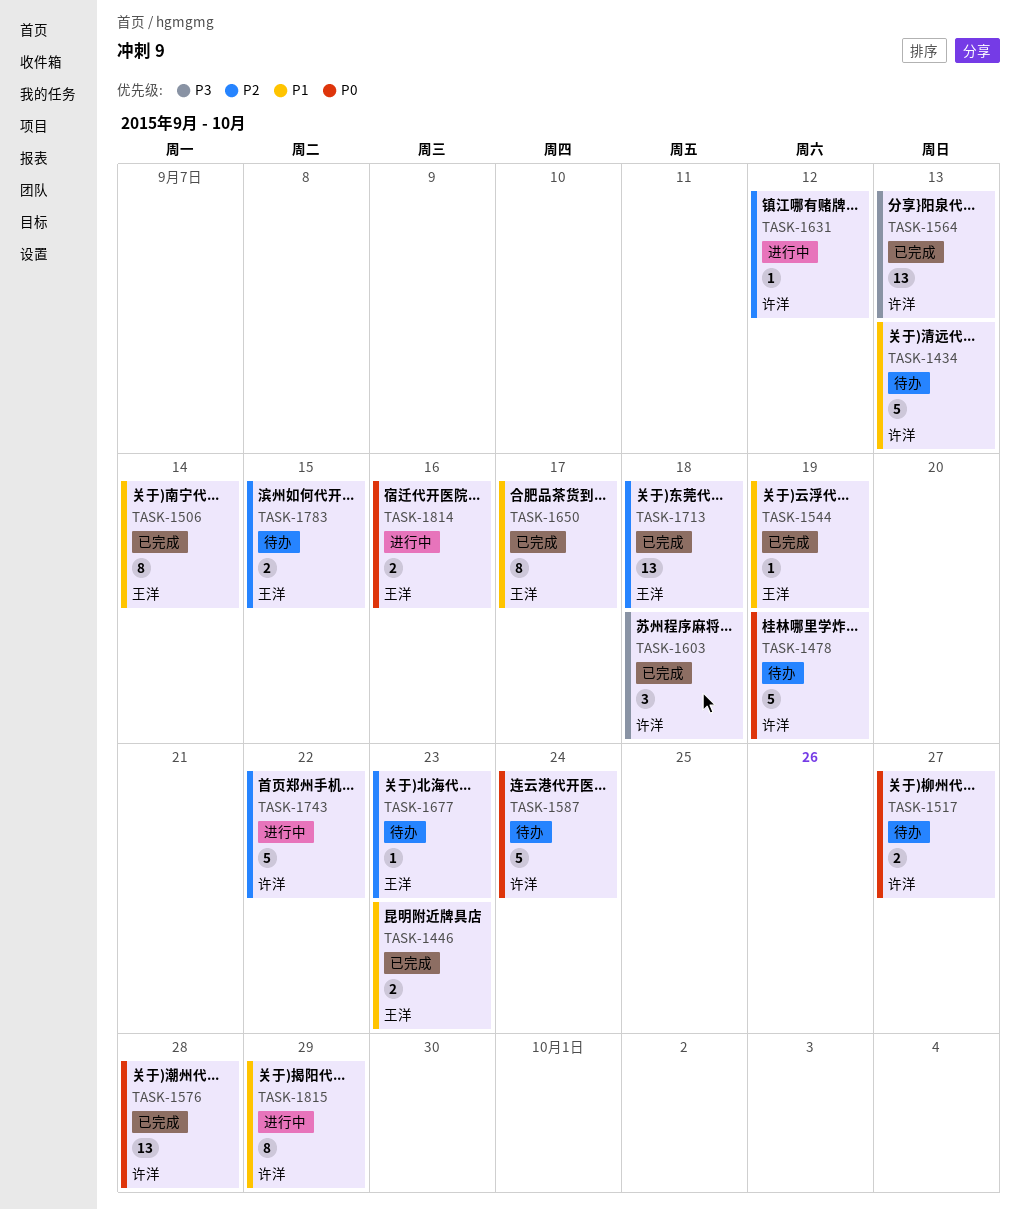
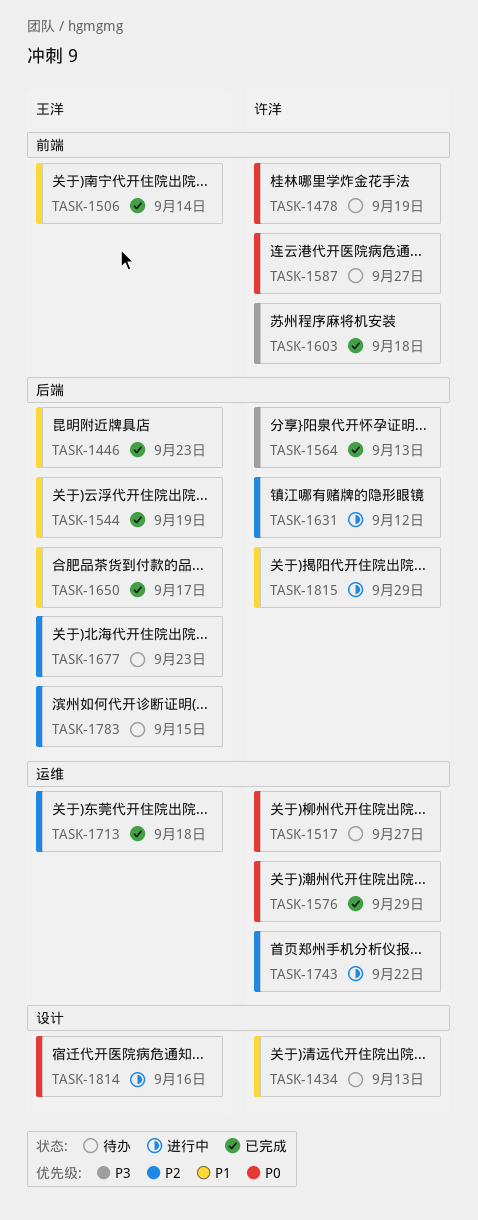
TASK-1576, due: Sep 28 -> Sep 29
TASK-1587, due: Sep 24 -> Sep 27

